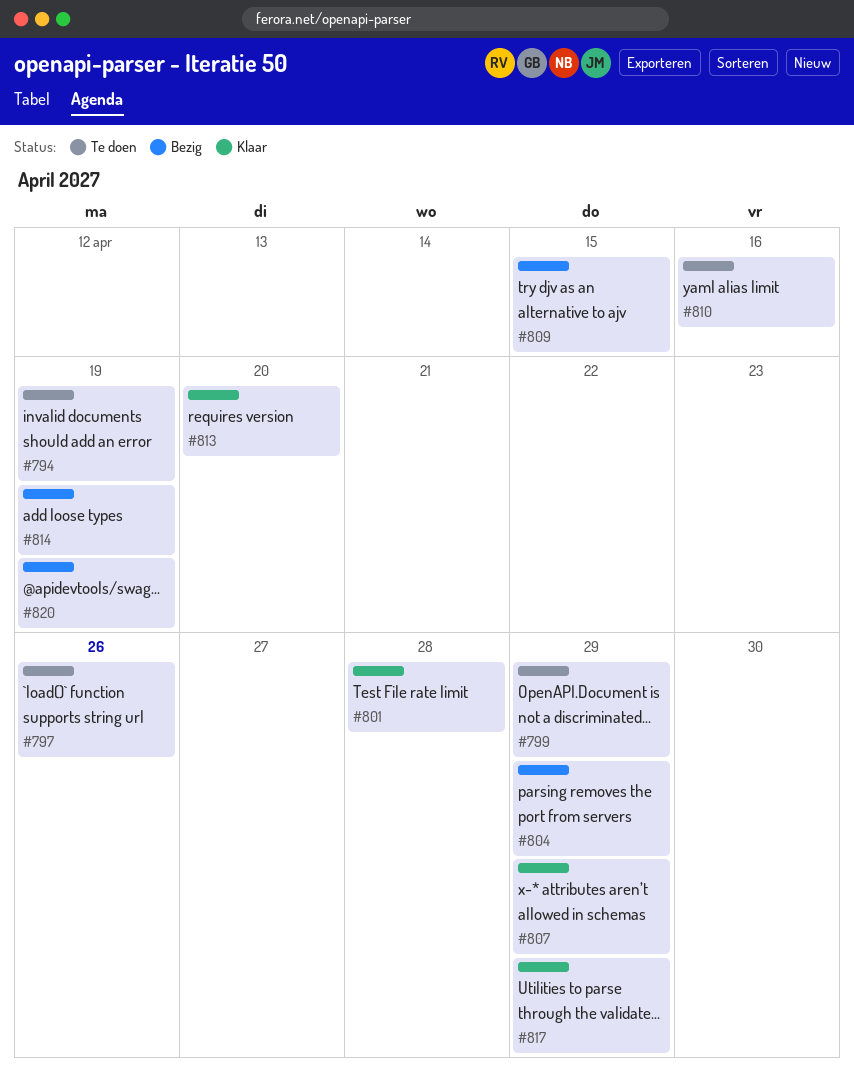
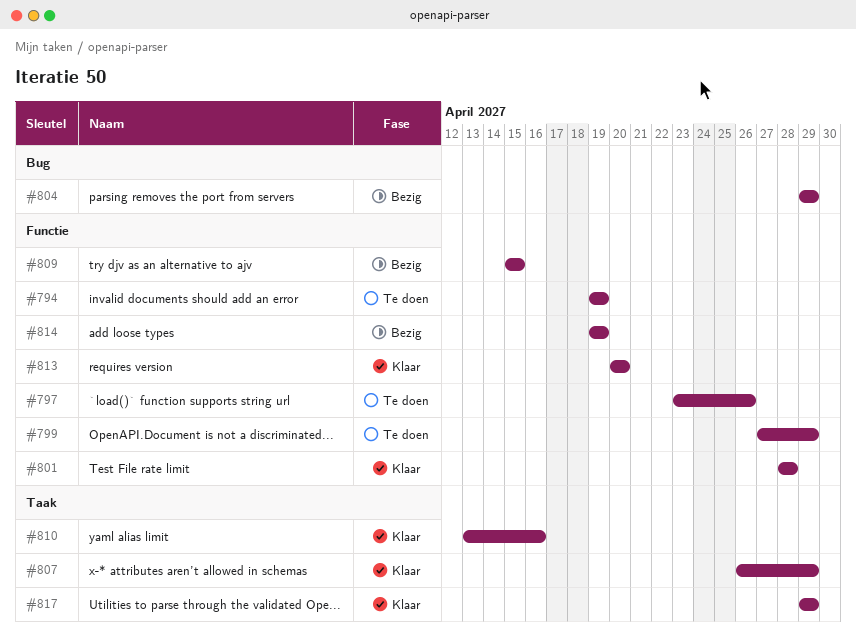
#810, status: Te doen -> Klaar
#820: present -> none

